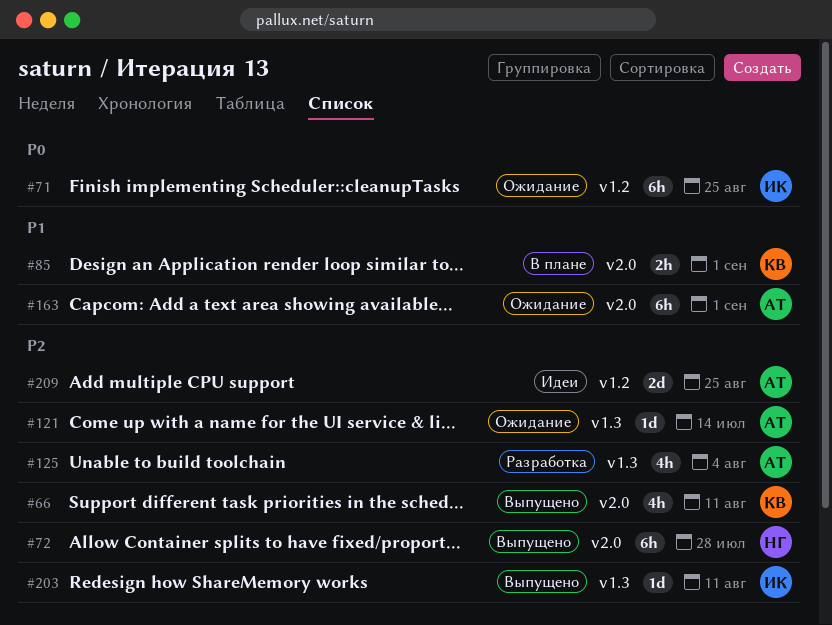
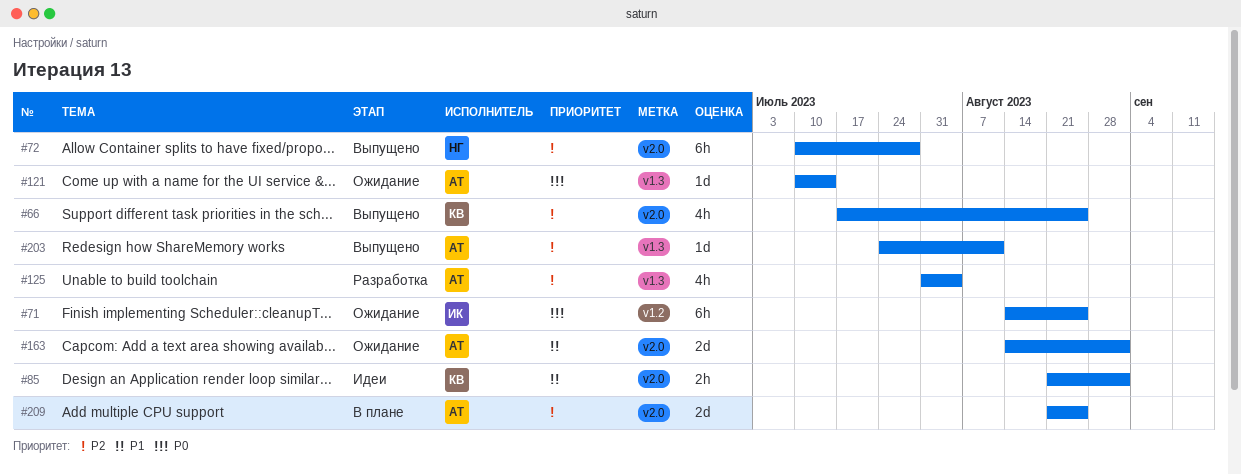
#66, due: Aug 11 -> Aug 25
#85, status: В плане -> Идеи
#121, priority: P2 -> P0
#163, estimate: 6h -> 2d
#203, owner: ИК -> АТ
#209, status: Идеи -> В плане
#209, label: v1.2 -> v2.0

